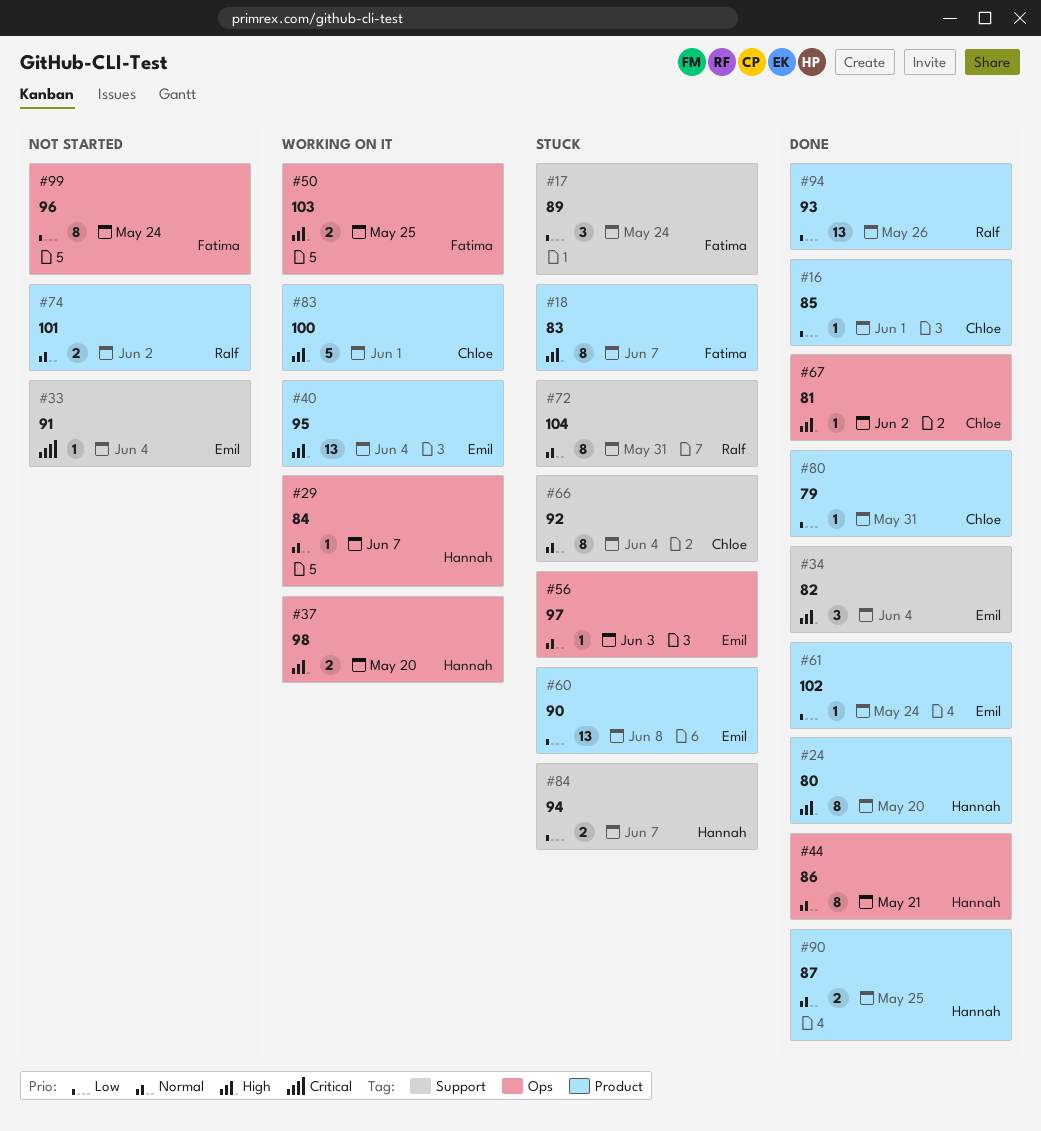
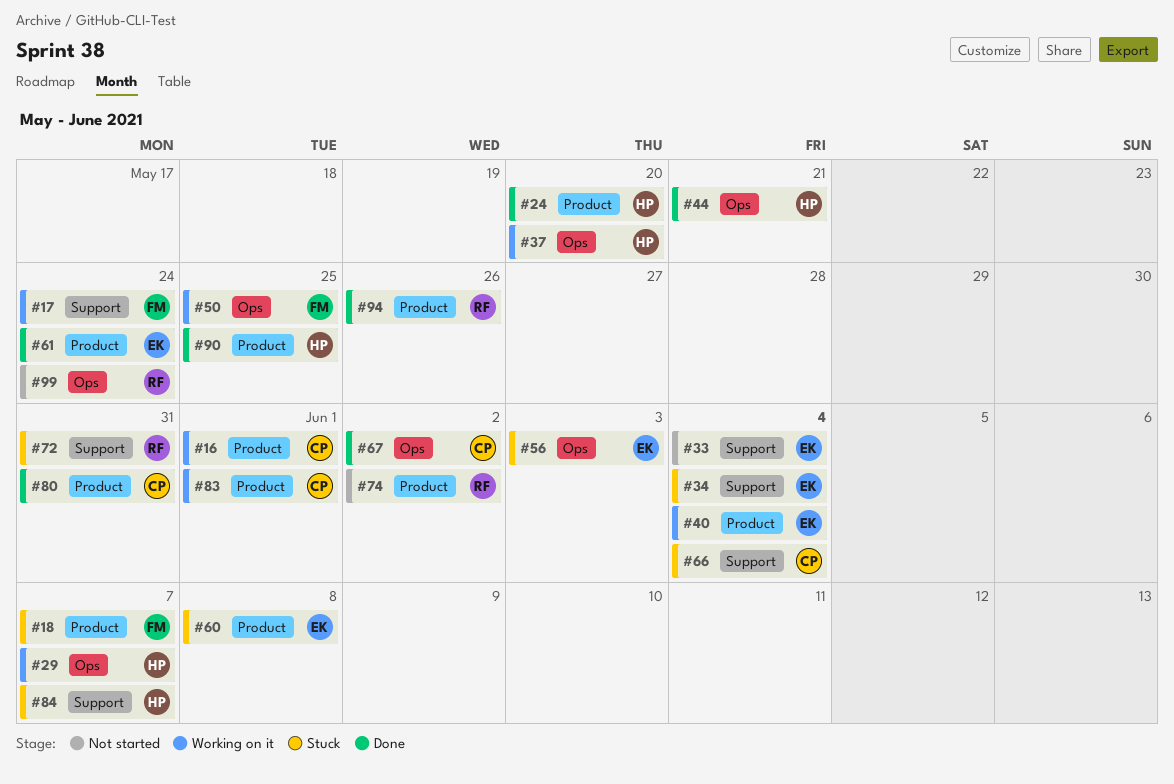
#16, status: Done -> Working on it
#17, status: Stuck -> Working on it
#34, status: Done -> Stuck
#99, owner: Fatima -> Ralf

